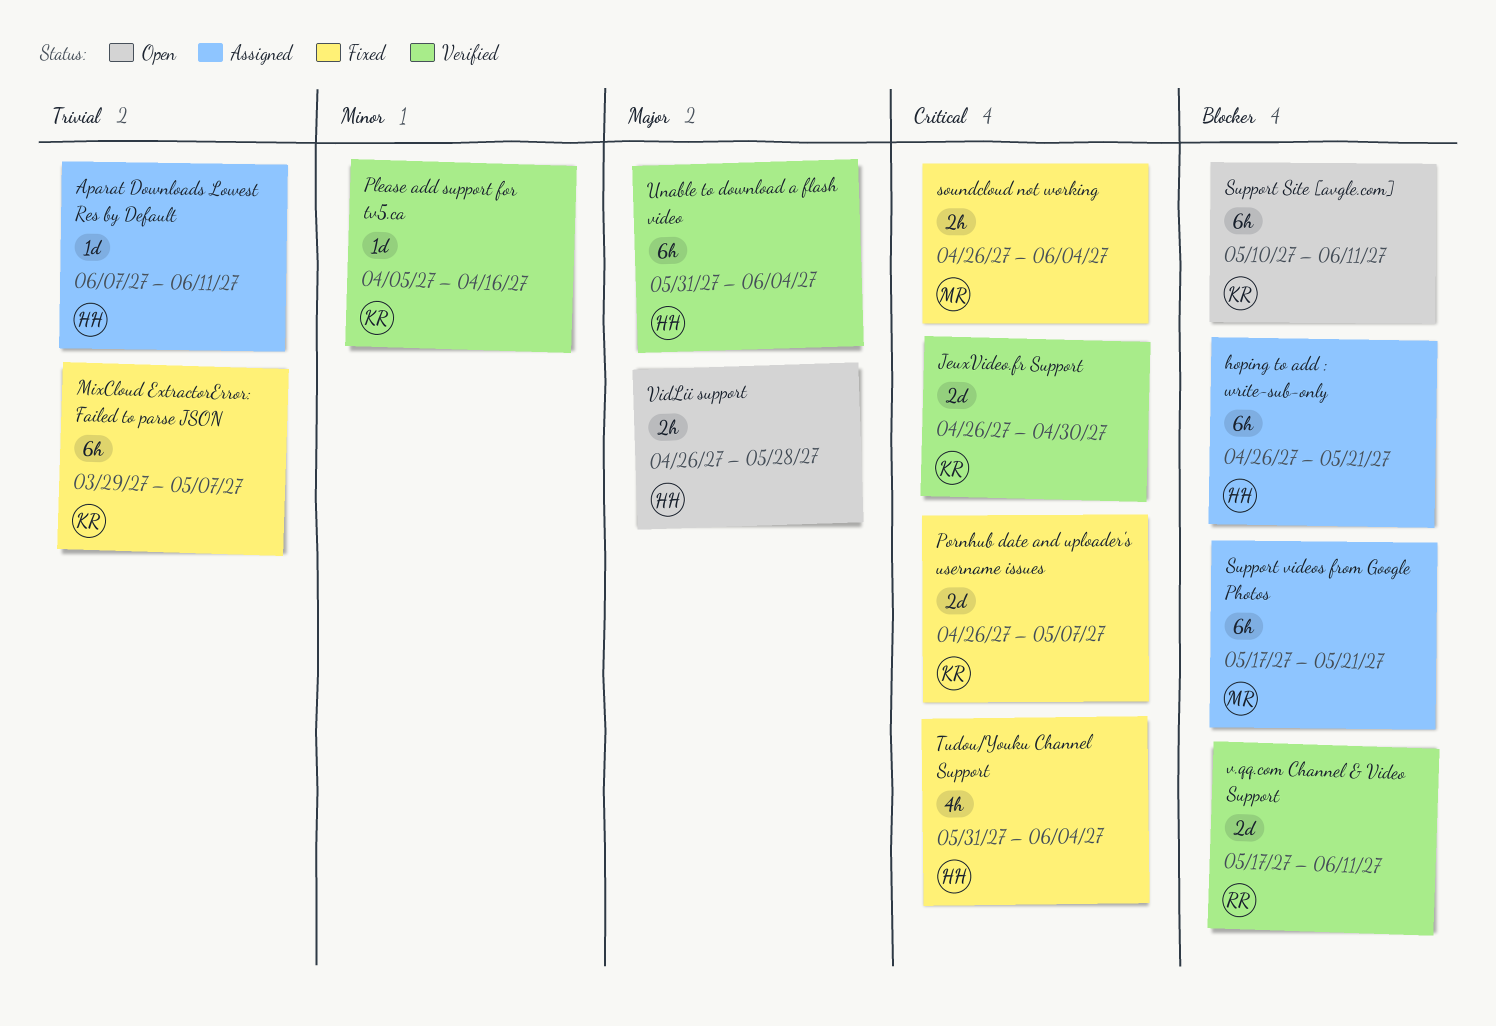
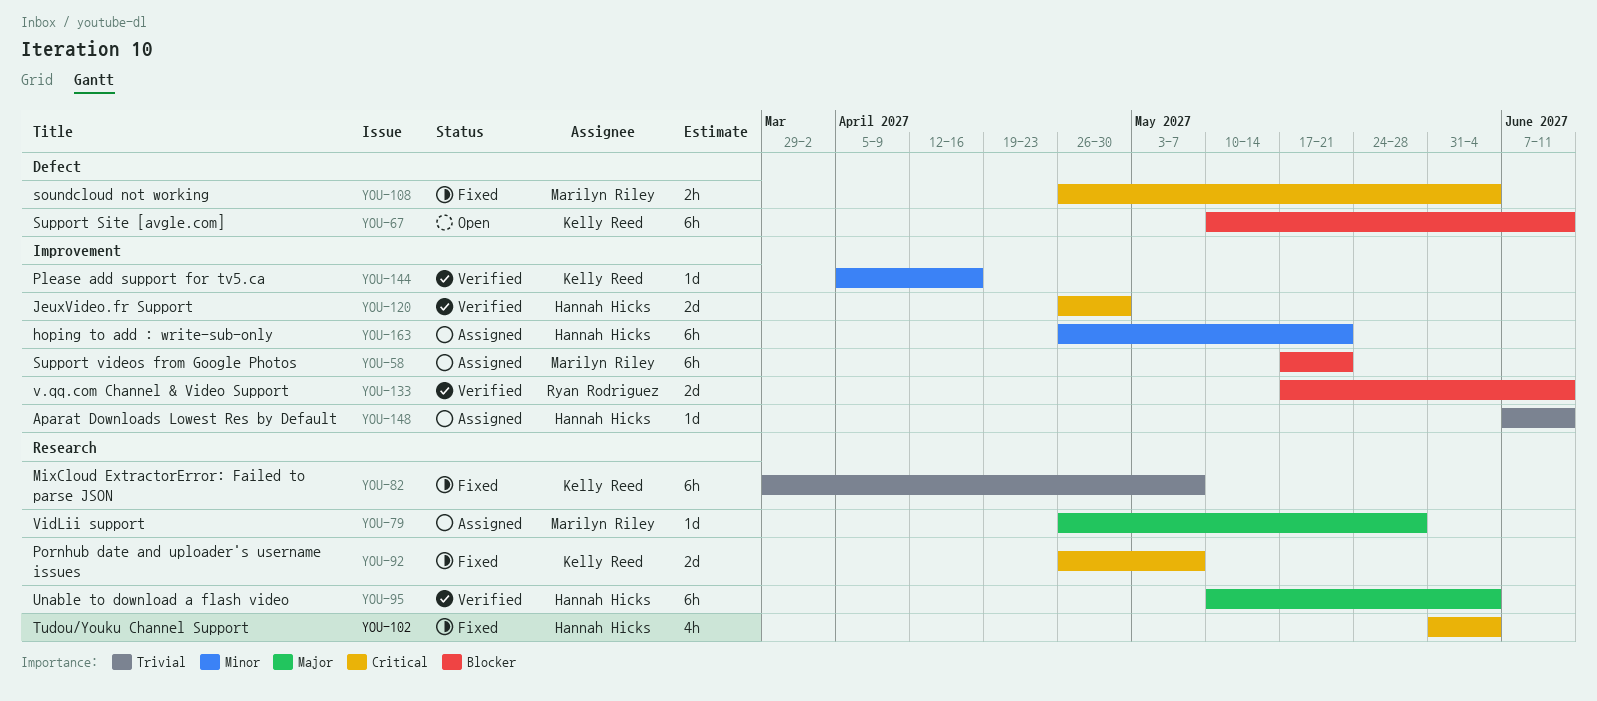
hoping to add : write-sub-only, priority: Blocker -> Minor
JeuxVideo.fr Support, owner: Kelly Reed -> Hannah Hicks
Unable to download a flash video, start: May 31 -> May 10
VidLii support, status: Open -> Assigned
VidLii support, owner: Hannah Hicks -> Marilyn Riley
VidLii support, estimate: 2h -> 1d

